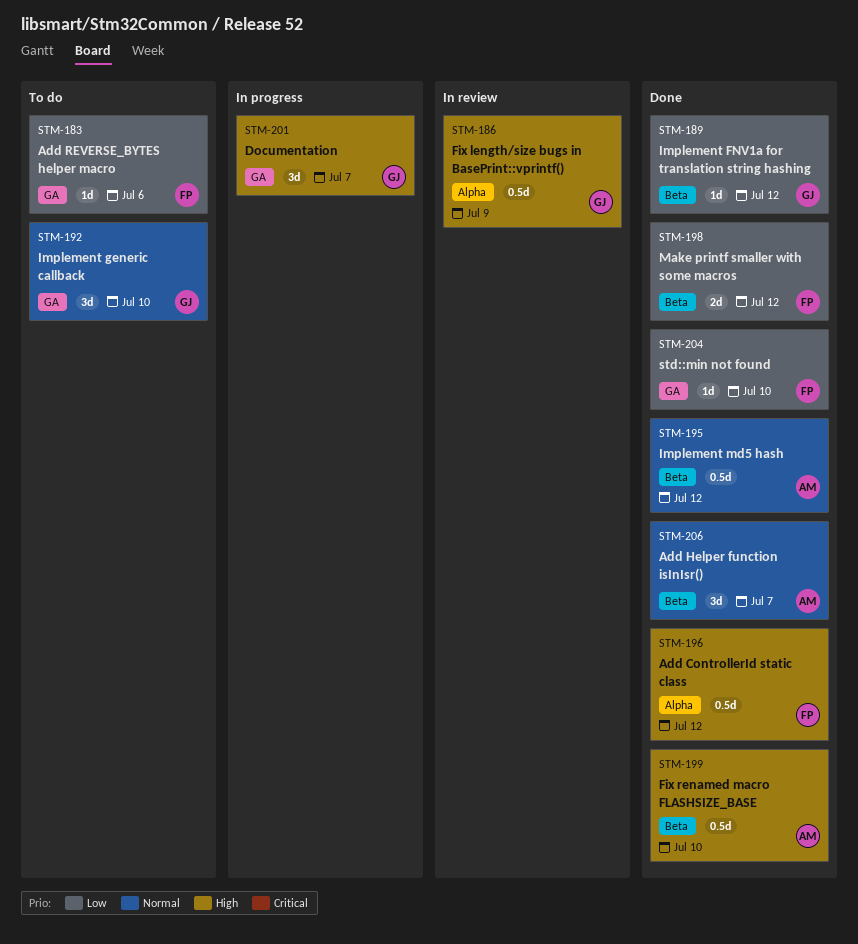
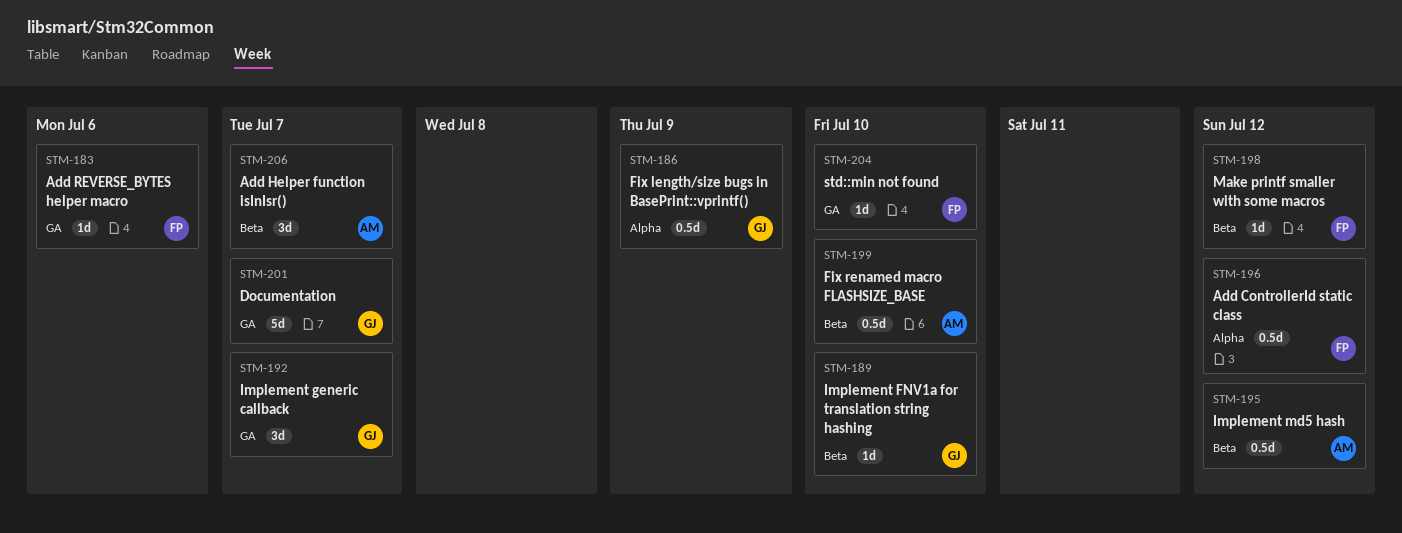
STM-189, due: Jul 12 -> Jul 10
STM-192, due: Jul 10 -> Jul 7
STM-198, estimate: 2d -> 1d
STM-201, estimate: 3d -> 5d

